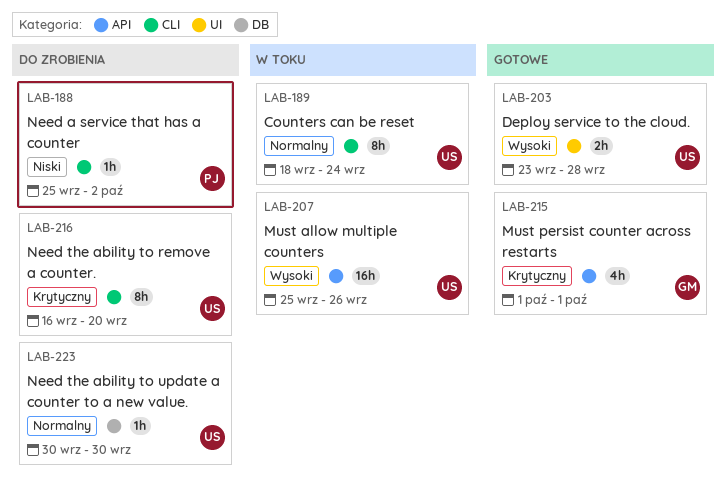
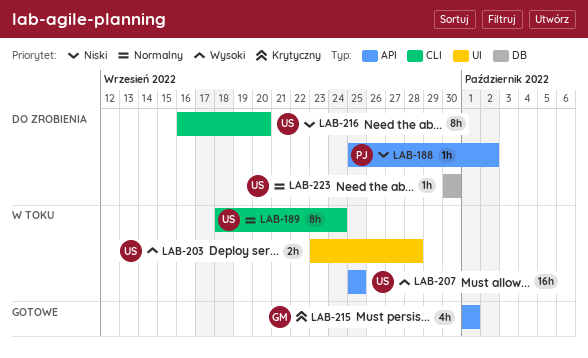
LAB-188, label: CLI -> API
LAB-203, status: Gotowe -> W toku
LAB-207, due: Sep 26 -> Sep 25
LAB-216, priority: Krytyczny -> Niski

